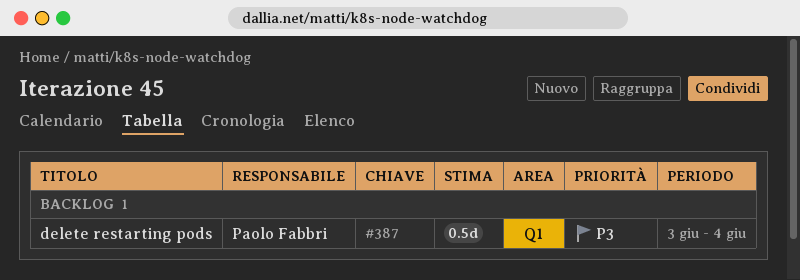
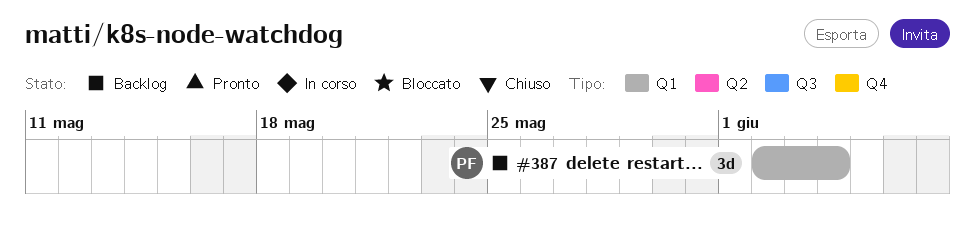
#387, estimate: 0.5d -> 3d
#387, start: Jun 3 -> Jun 2

